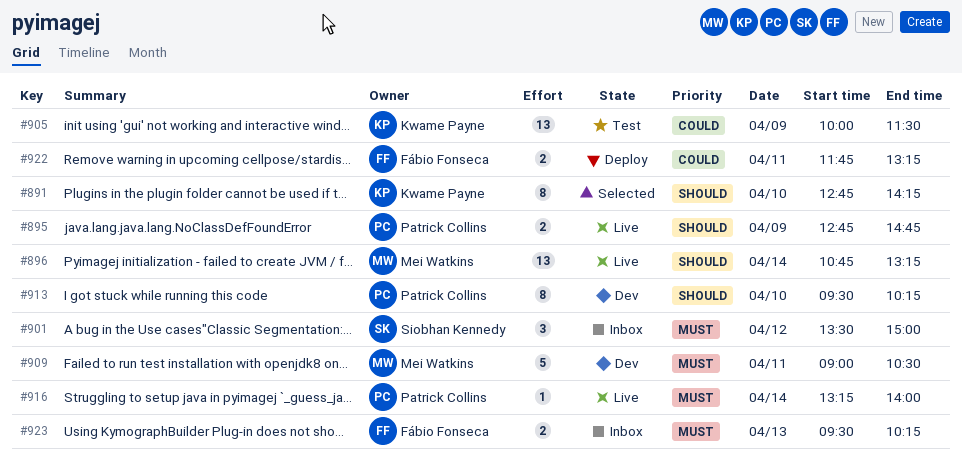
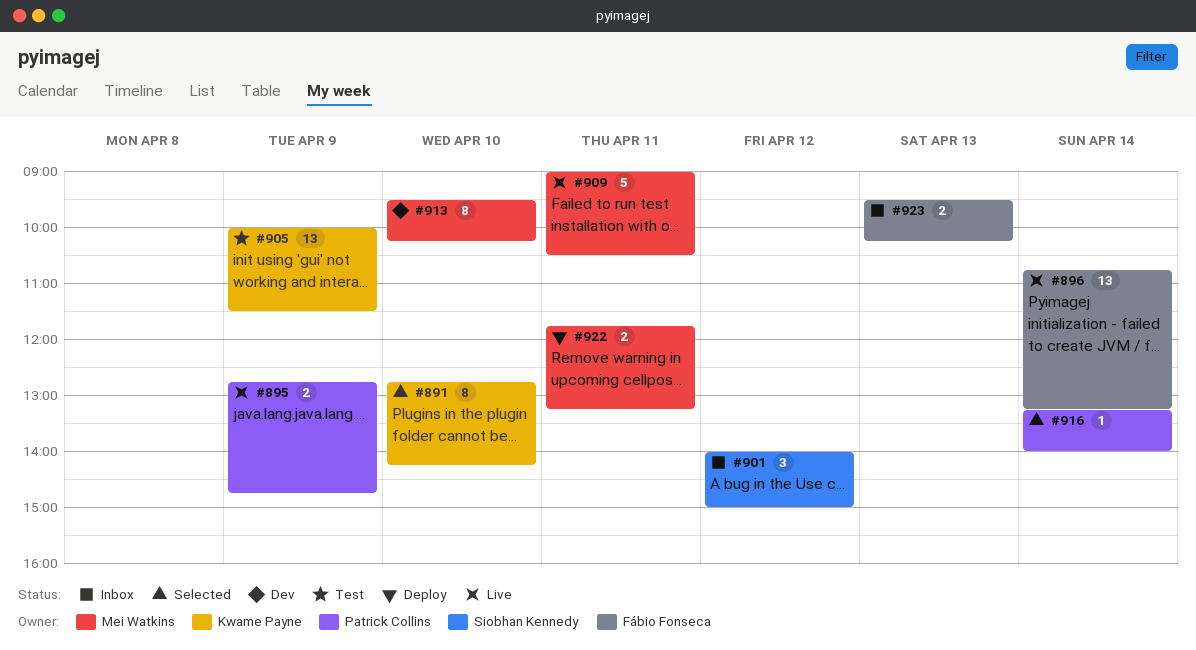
#896, owner: Mei Watkins -> Fábio Fonseca
#901, begins: 13:30 -> 14:00
#909, status: Dev -> Live
#913, owner: Patrick Collins -> Mei Watkins
#916, status: Live -> Selected
#922, owner: Fábio Fonseca -> Mei Watkins

